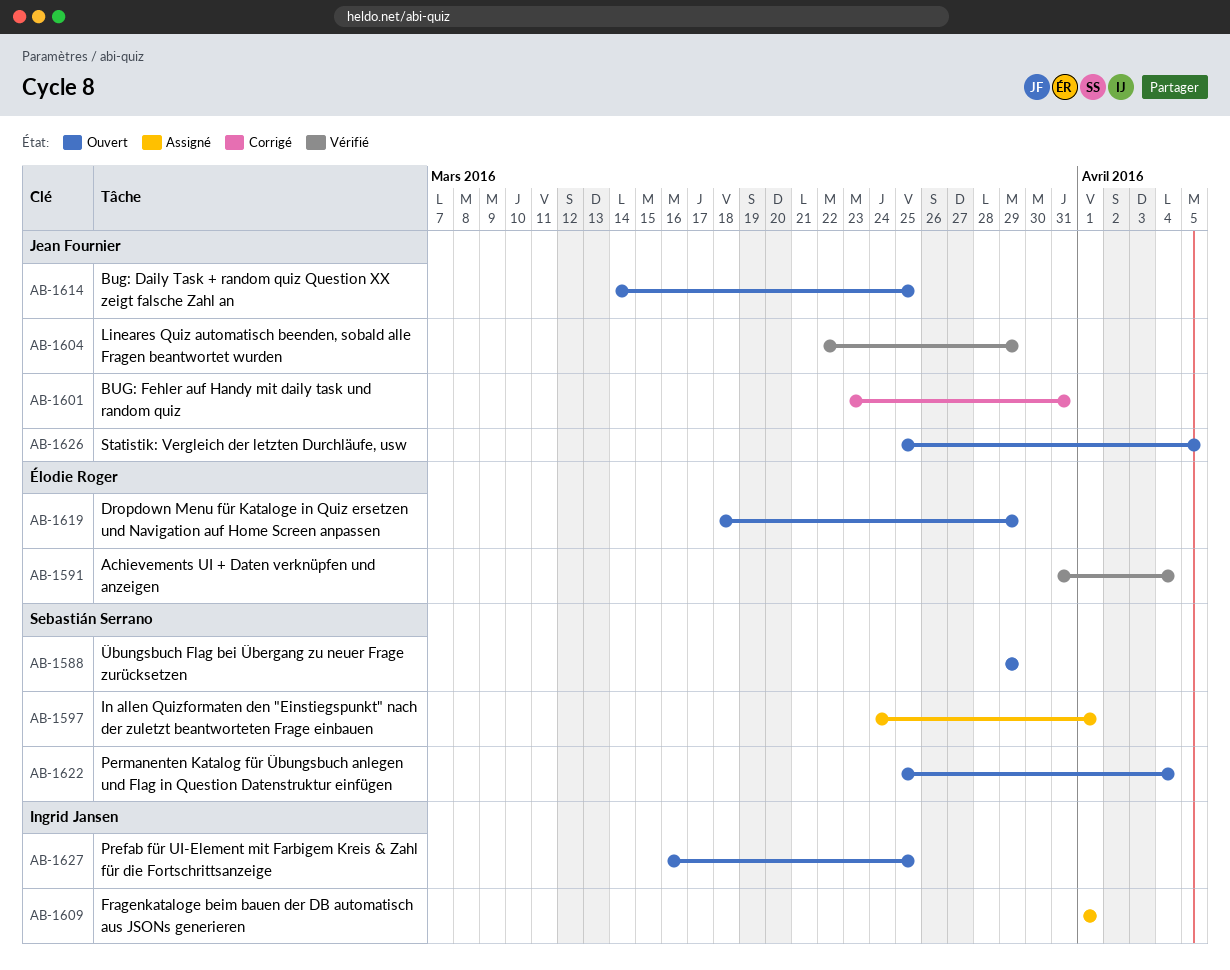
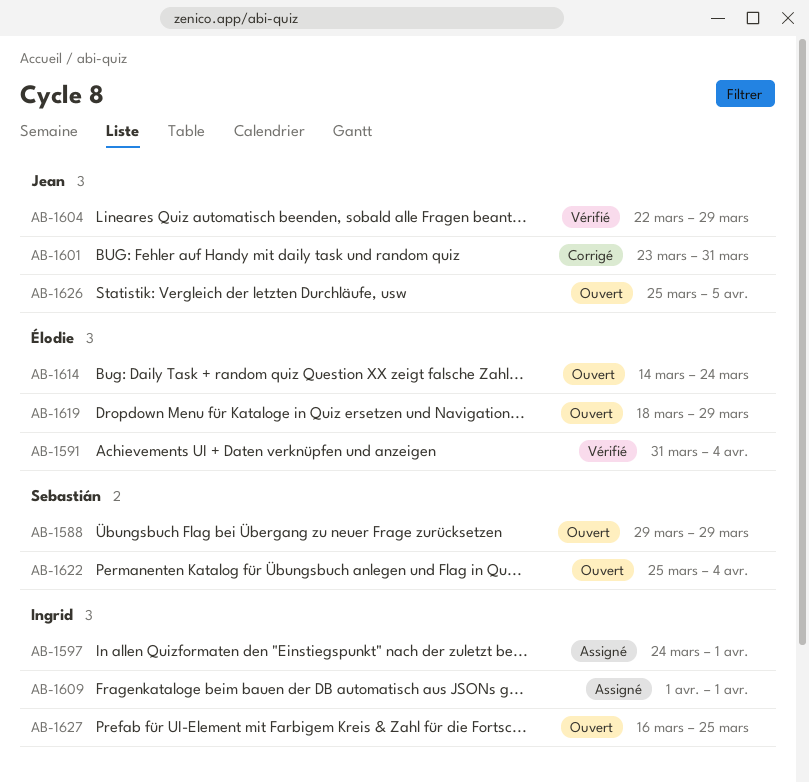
AB-1597, owner: Sebastián Serrano -> Ingrid Jansen
AB-1614, owner: Jean Fournier -> Élodie Roger
AB-1614, due: Mar 25 -> Mar 24

